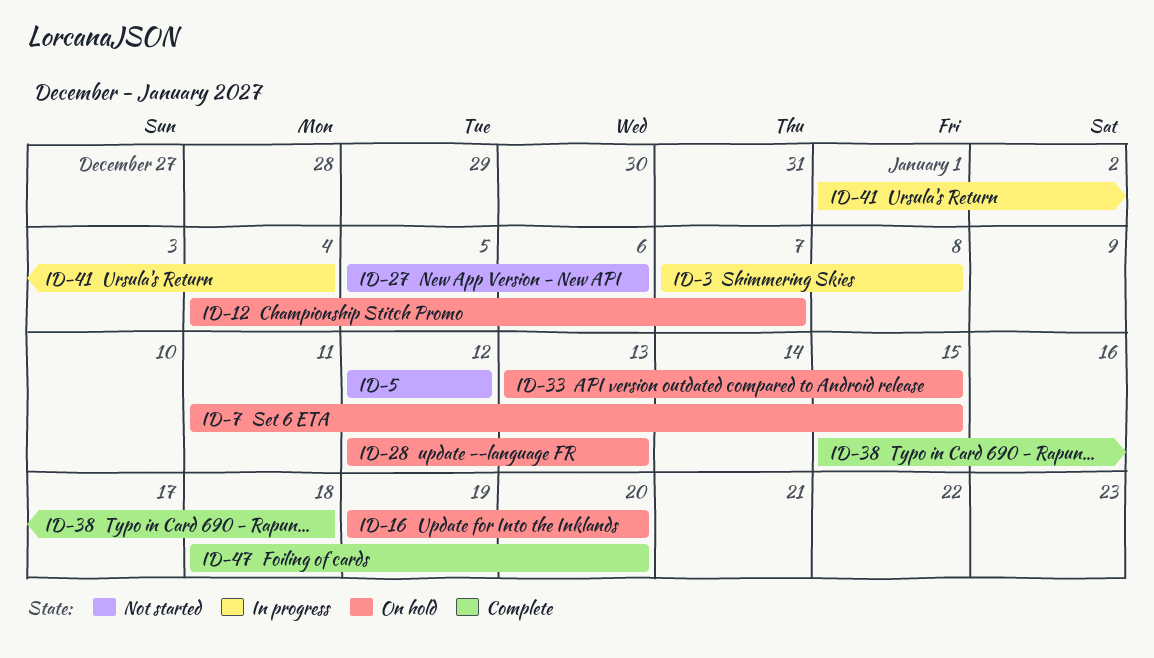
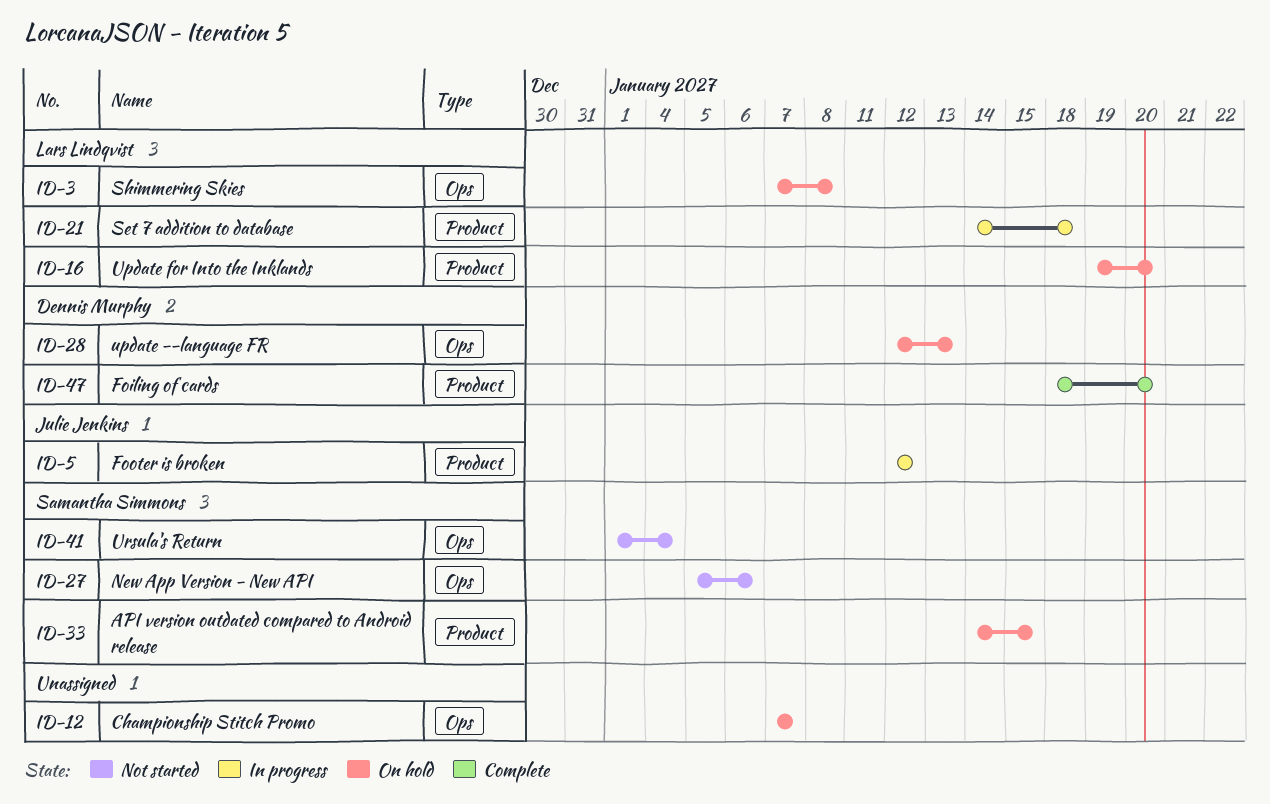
ID-3, status: In progress -> On hold
ID-5, status: Not started -> In progress
ID-7: present -> none
ID-12, start: Jan 4 -> Jan 7
ID-21: none -> present
ID-33, start: Jan 13 -> Jan 14
ID-38: present -> none
ID-41, status: In progress -> Not started

